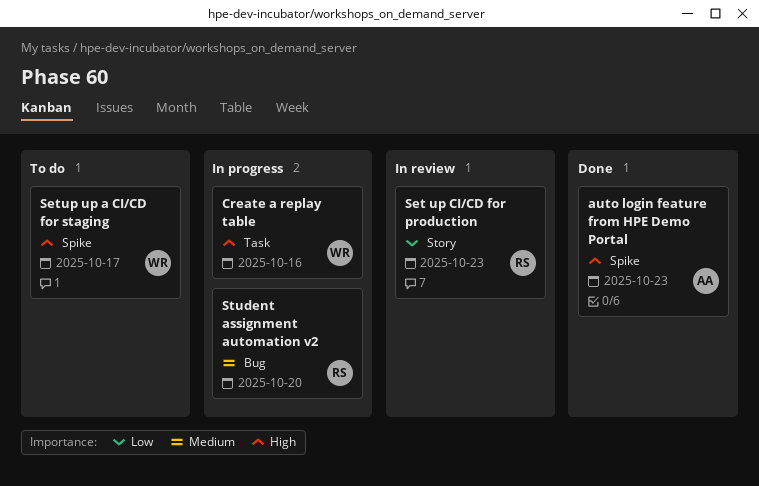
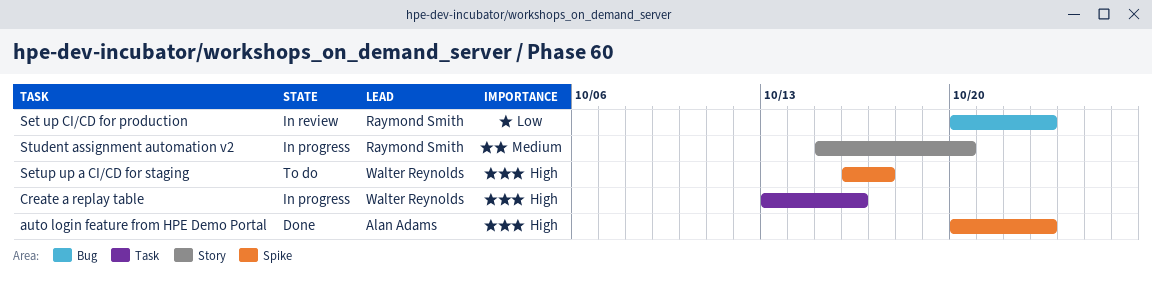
Set up CI/CD for production, label: Story -> Bug
Student assignment automation v2, label: Bug -> Story

